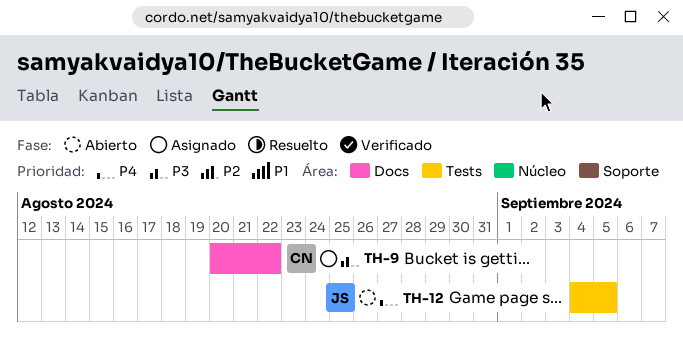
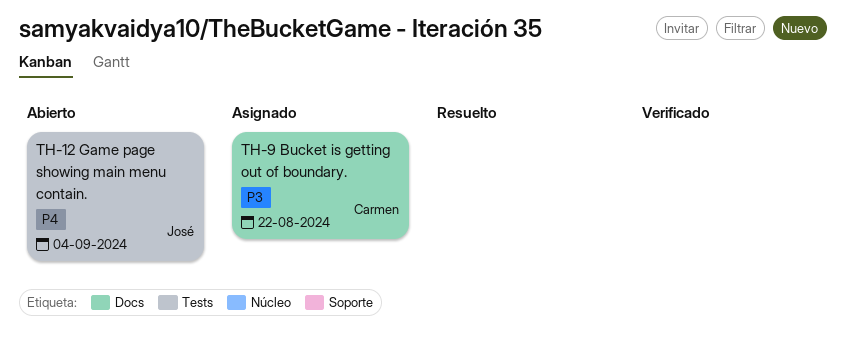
TH-12, due: Sep 5 -> Sep 4

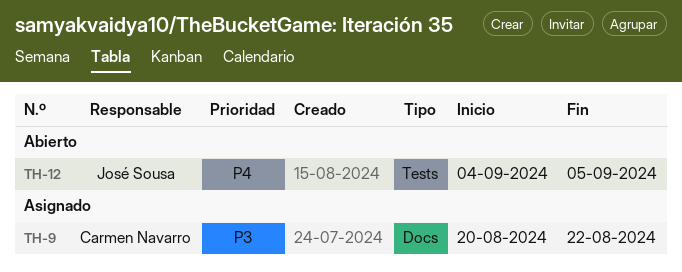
TH-12, due: Sep 4 -> Sep 5

